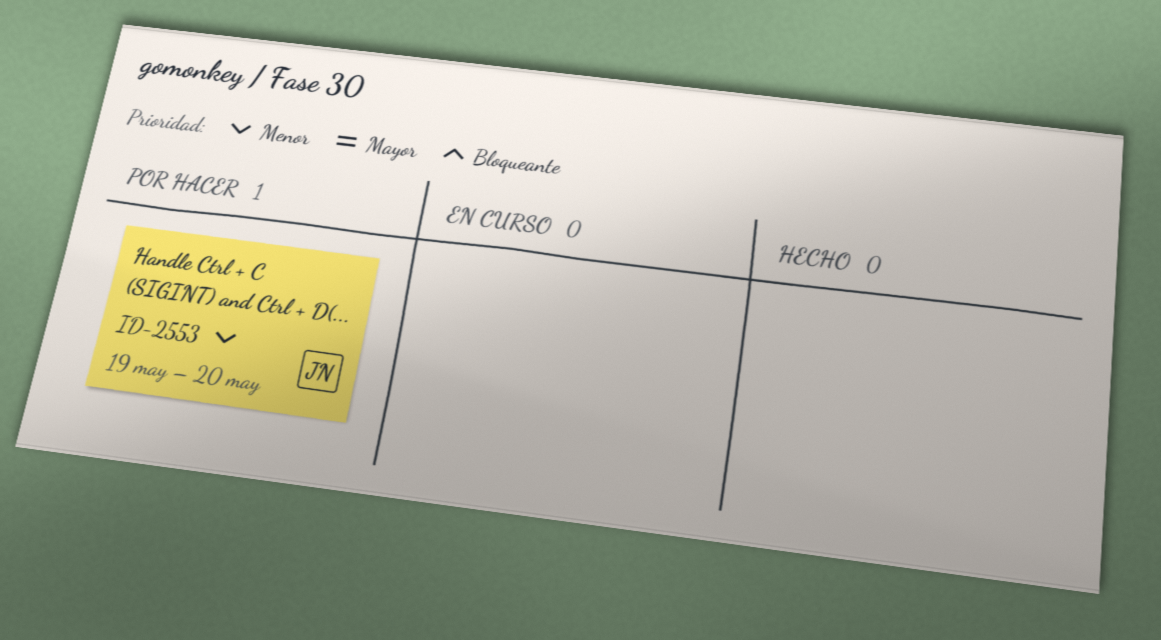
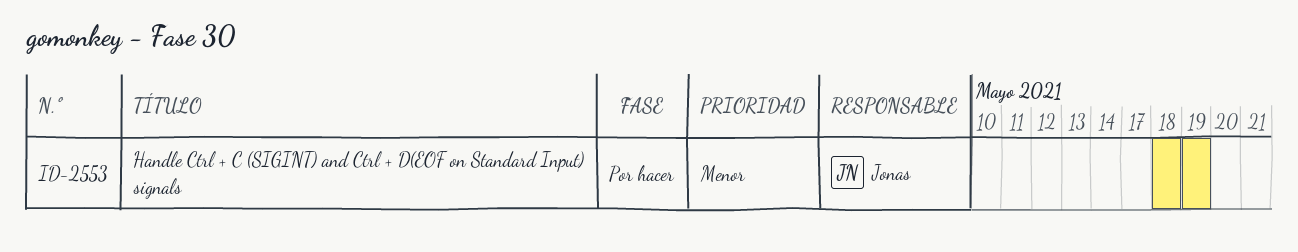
ID-2553, start: May 19 -> May 18
ID-2553, due: May 20 -> May 19

